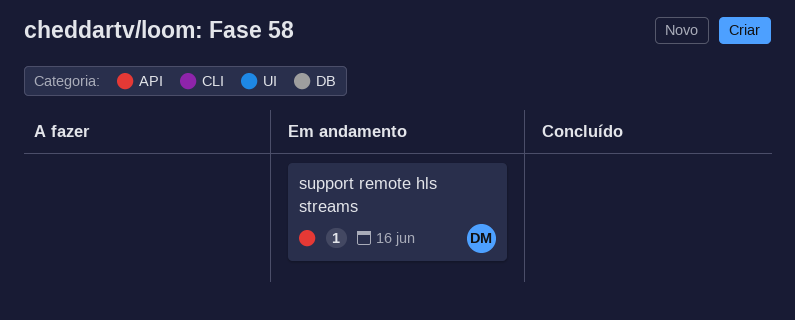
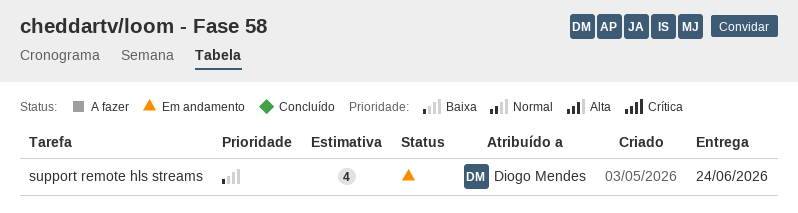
support remote hls streams, estimate: 1 -> 4
support remote hls streams, due: Jun 16 -> Jun 24

